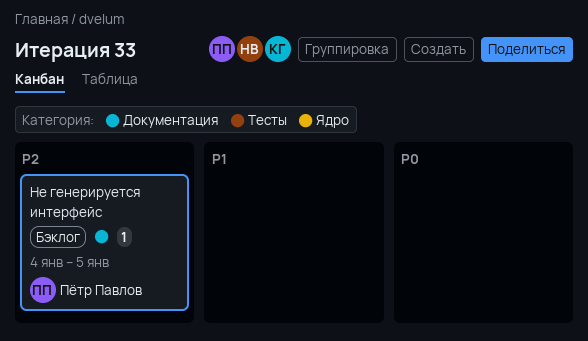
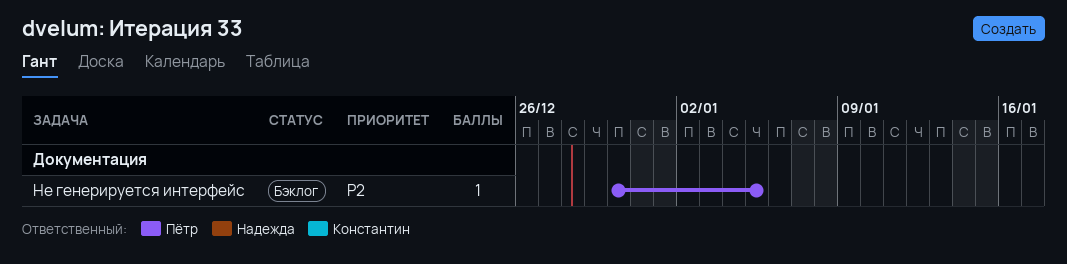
Не генерируется интерфейс, start: Jan 4 -> Dec 30

